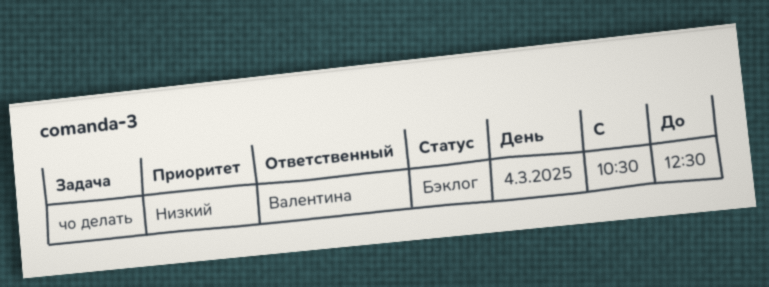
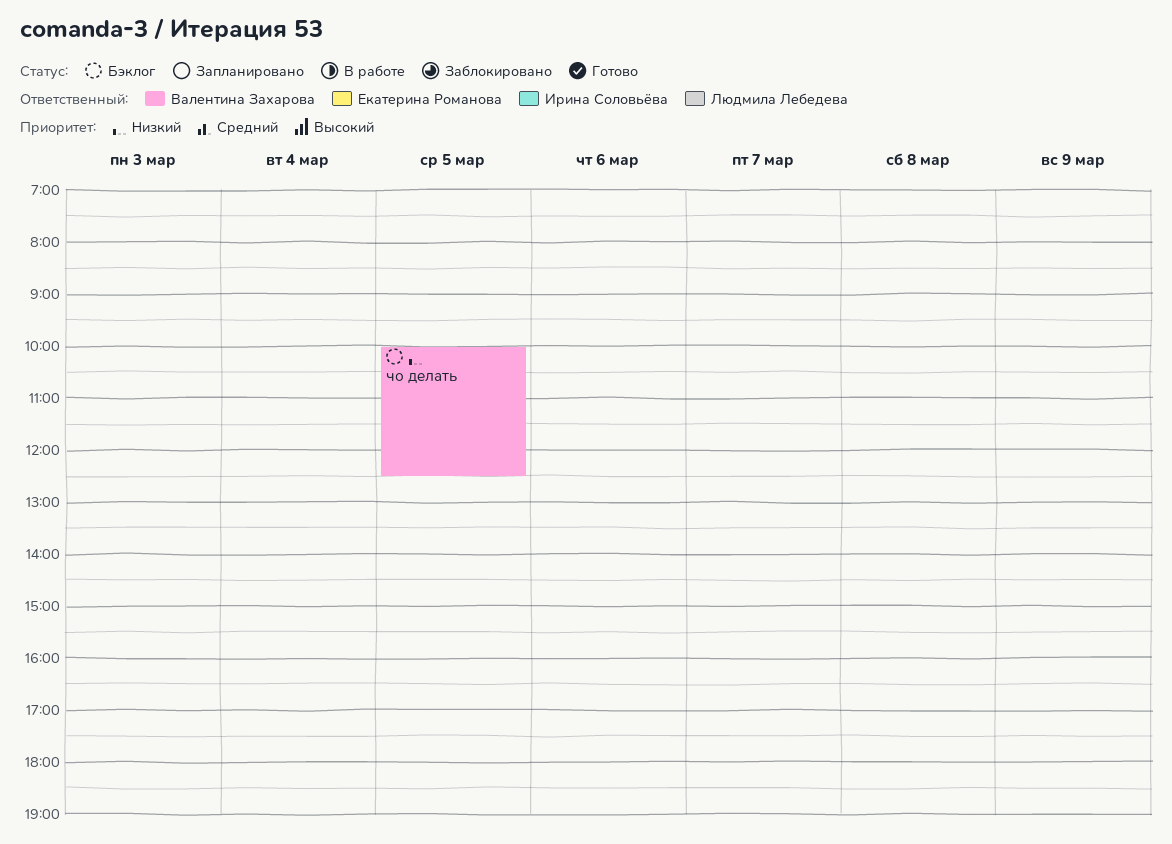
чо делать, day: Mar 4 -> Mar 5
чо делать, begins: 10:30 -> 10:00

